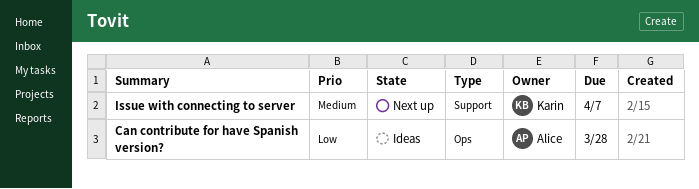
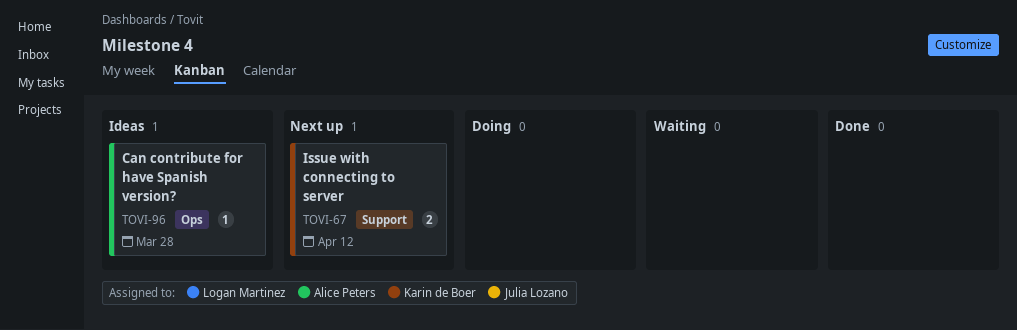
Issue with connecting to server, due: Apr 7 -> Apr 12

